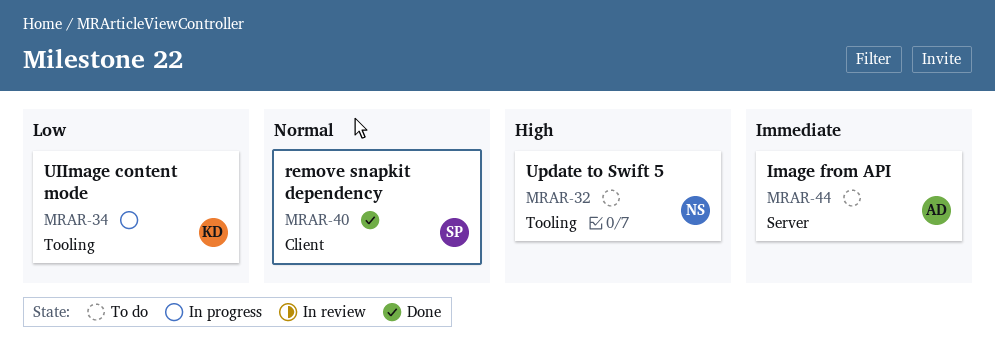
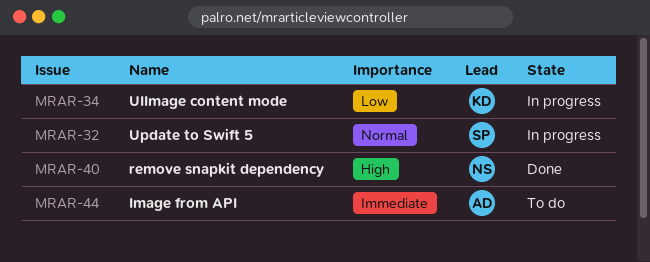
MRAR-32, status: To do -> In progress
MRAR-32, owner: NS -> SP
MRAR-32, priority: High -> Normal
MRAR-40, owner: SP -> NS
MRAR-40, priority: Normal -> High

